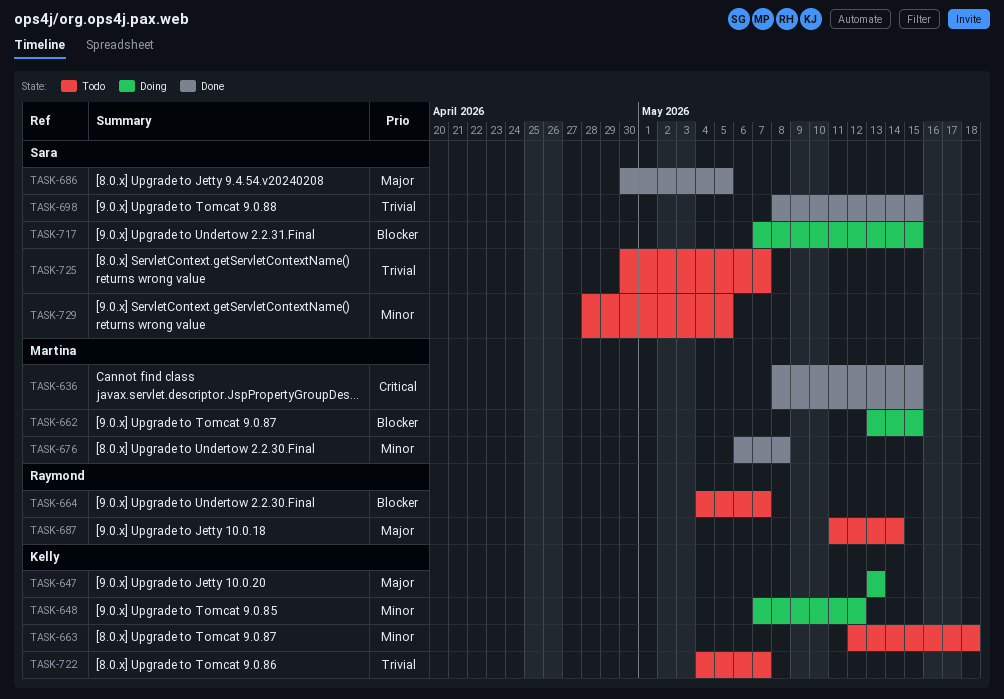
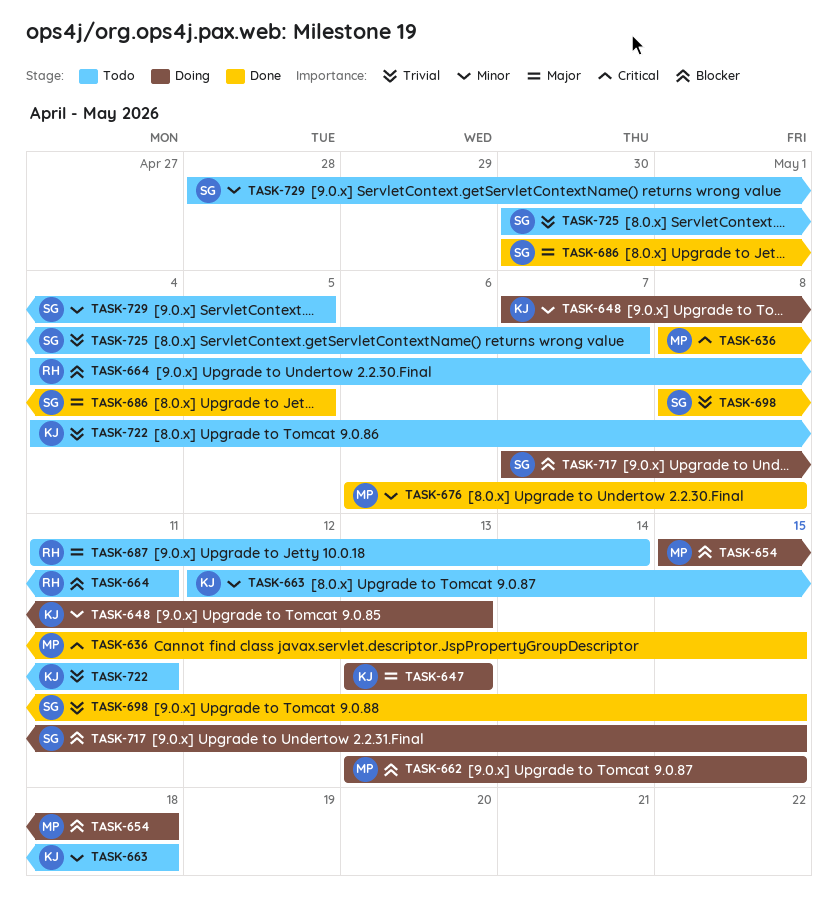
TASK-648, due: May 12 -> May 13
TASK-654: none -> present
TASK-664, due: May 7 -> May 11
TASK-722, due: May 7 -> May 11

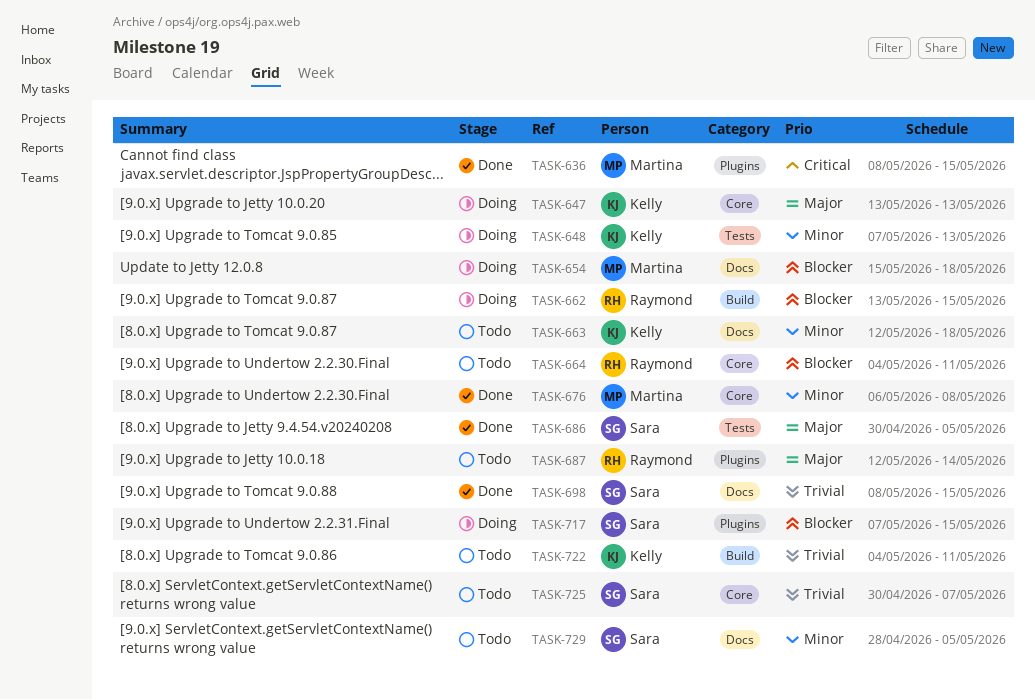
TASK-662, owner: Martina -> Raymond
TASK-687, start: May 11 -> May 12

